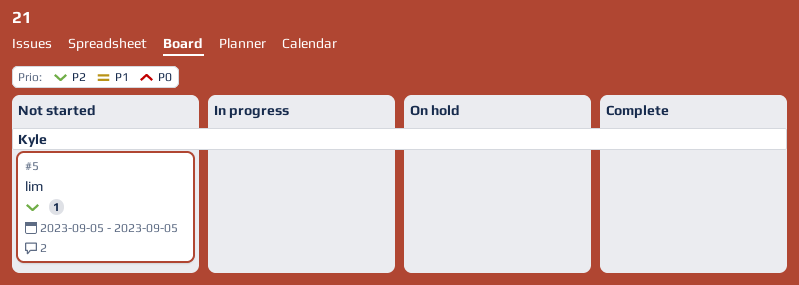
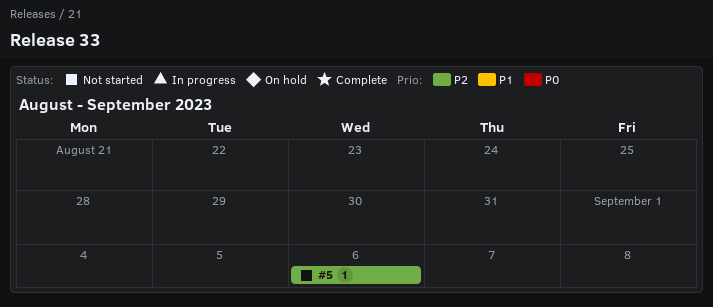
#5, start: Sep 5 -> Sep 6
#5, due: Sep 5 -> Sep 6

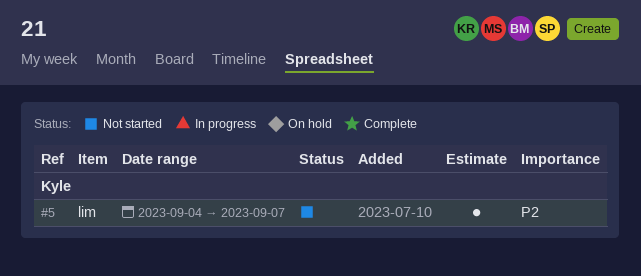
#5, start: Sep 6 -> Sep 4
#5, due: Sep 6 -> Sep 7

